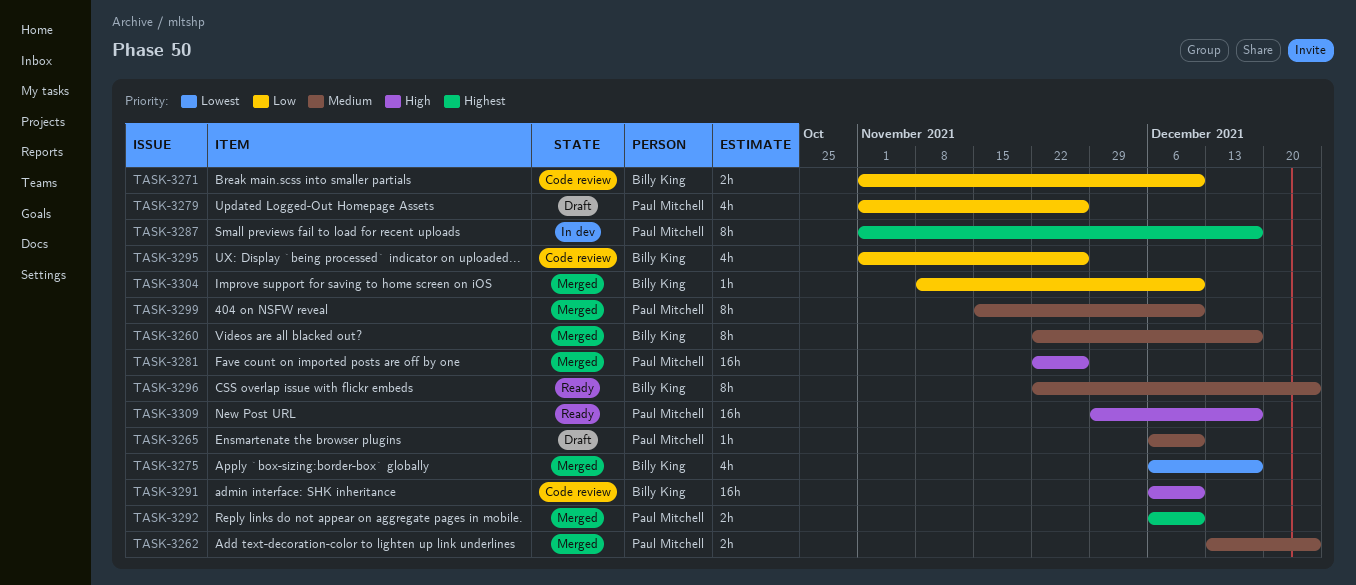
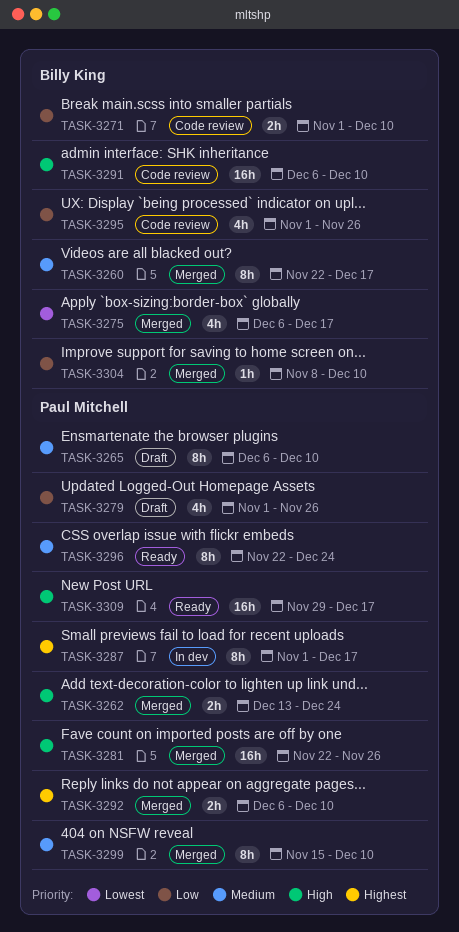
TASK-3262, priority: Medium -> High
TASK-3265, estimate: 1h -> 8h
TASK-3296, owner: Billy King -> Paul Mitchell

